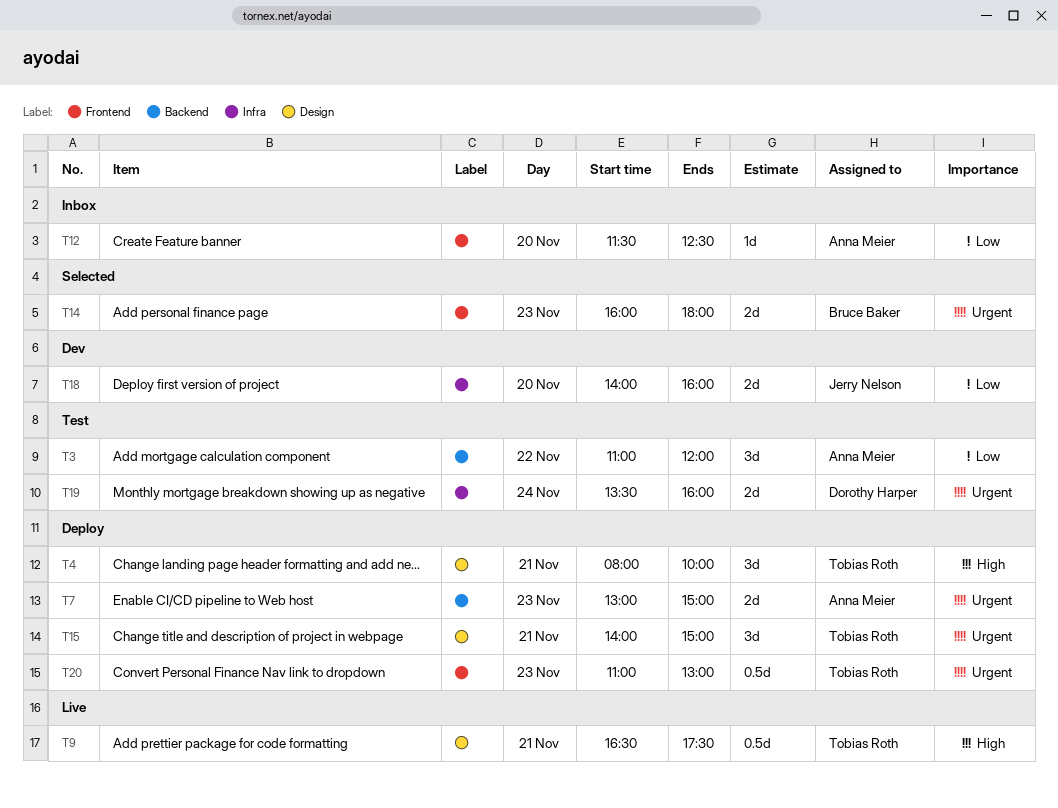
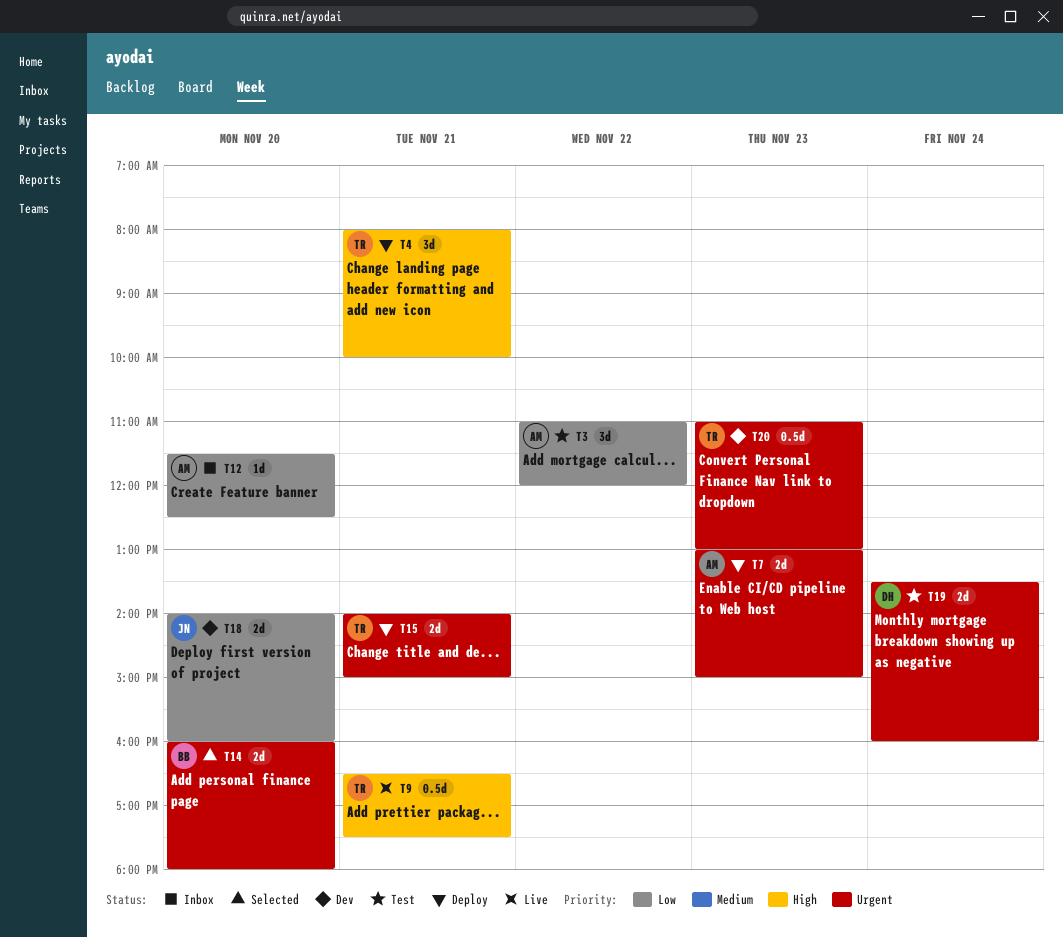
T14, day: Nov 23 -> Nov 20
T15, estimate: 3d -> 2d
T20, status: Deploy -> Dev

